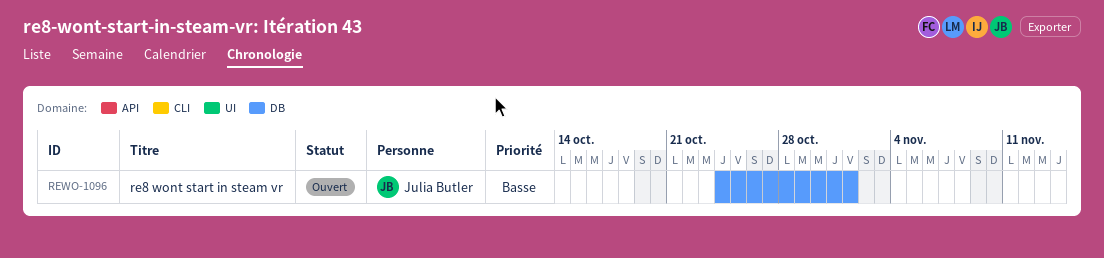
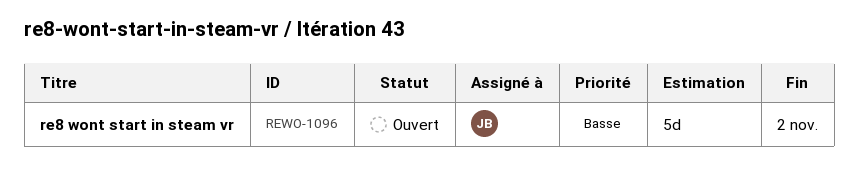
REWO-1096, due: Nov 1 -> Nov 2

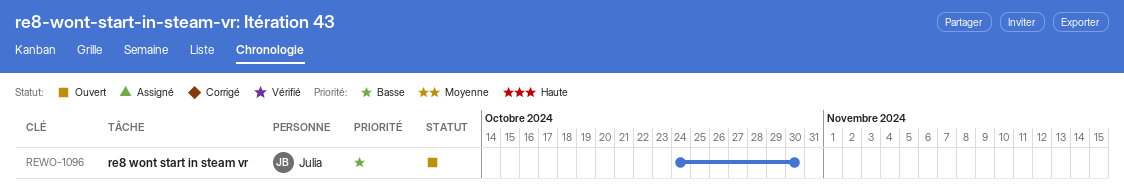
REWO-1096, due: Nov 2 -> Oct 30

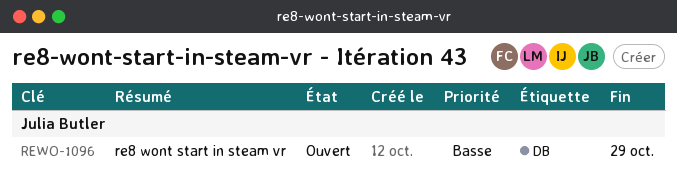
REWO-1096, due: Oct 30 -> Oct 29

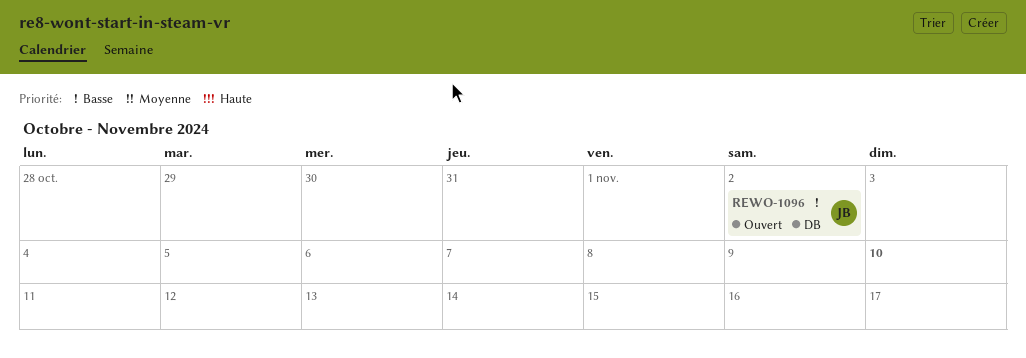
REWO-1096, due: Oct 29 -> Nov 2

